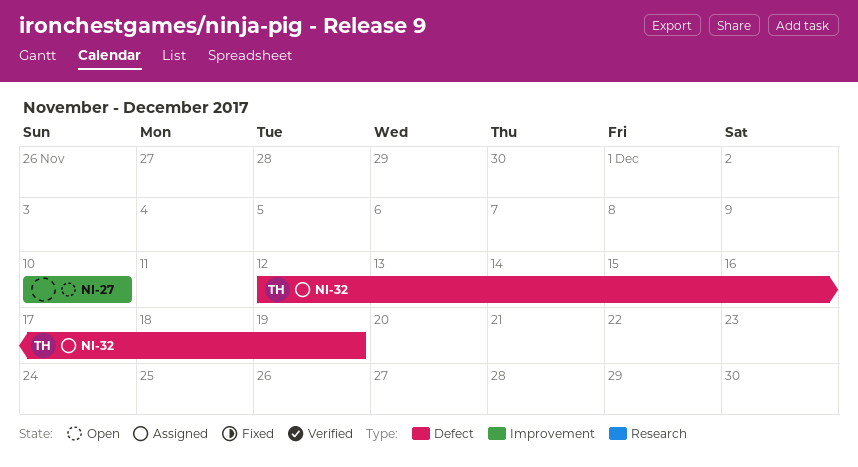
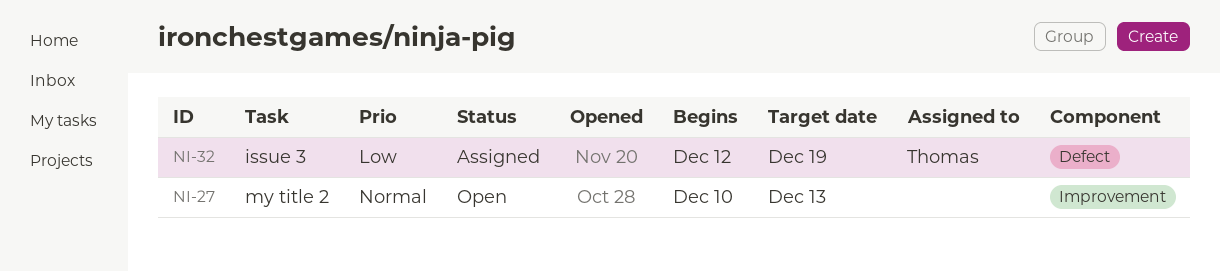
NI-27, due: Dec 10 -> Dec 13

